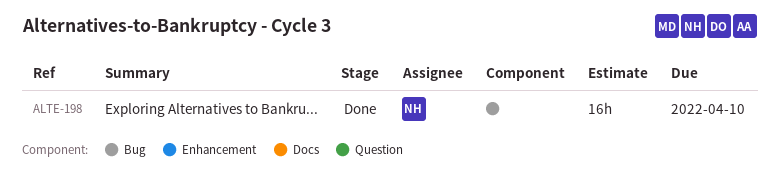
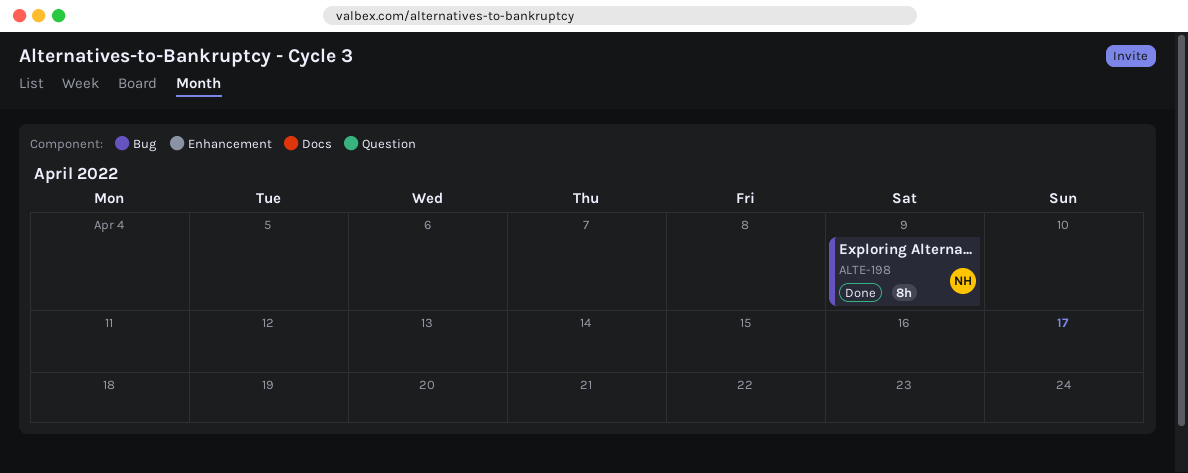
ALTE-198, estimate: 16h -> 8h
ALTE-198, due: Apr 10 -> Apr 9

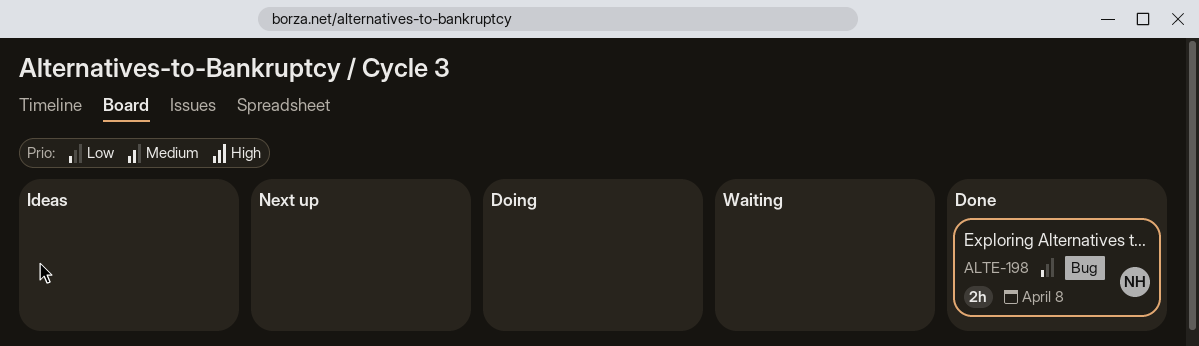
ALTE-198, estimate: 8h -> 2h
ALTE-198, due: Apr 9 -> Apr 8

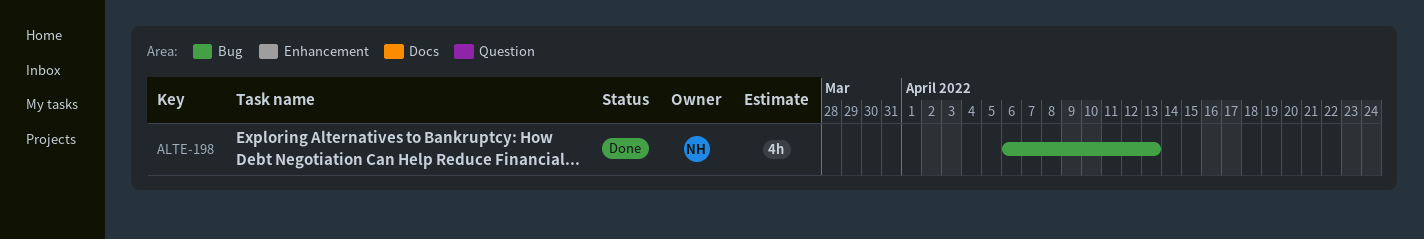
ALTE-198, estimate: 2h -> 4h
ALTE-198, due: Apr 8 -> Apr 13

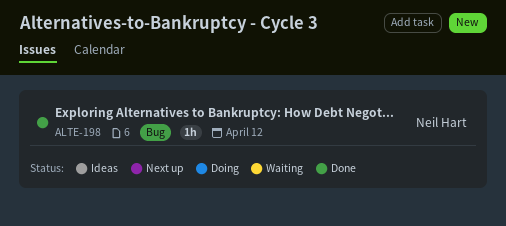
ALTE-198, estimate: 4h -> 1h
ALTE-198, due: Apr 13 -> Apr 12

